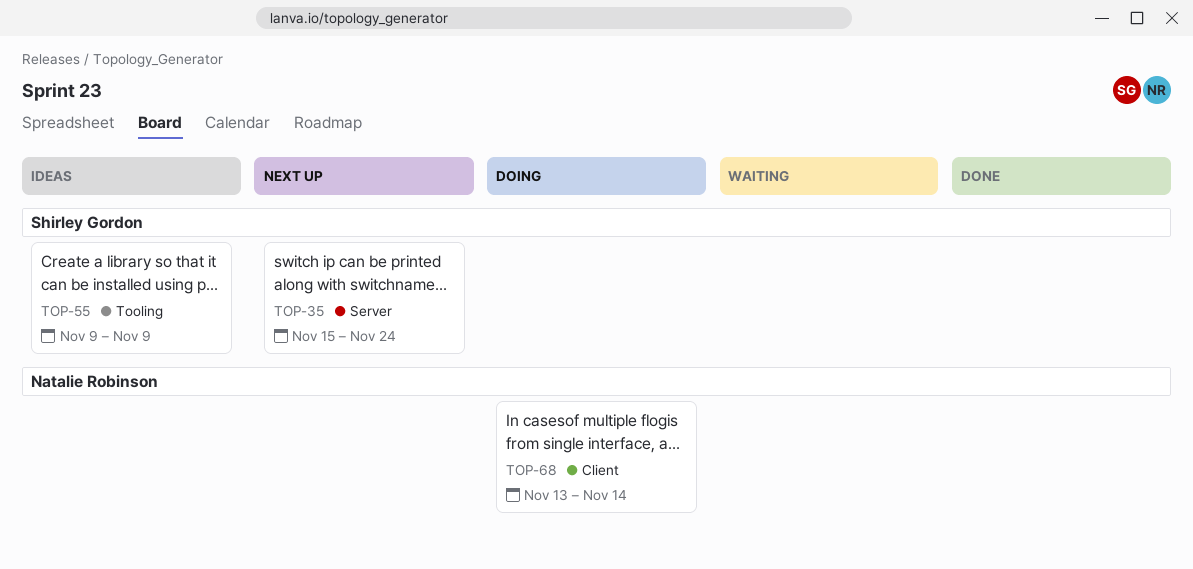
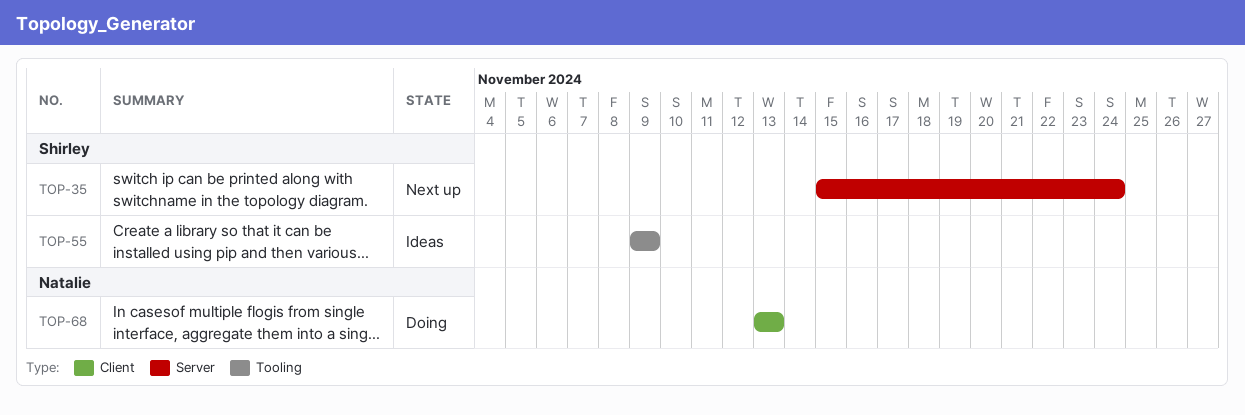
TOP-68, due: Nov 14 -> Nov 13

